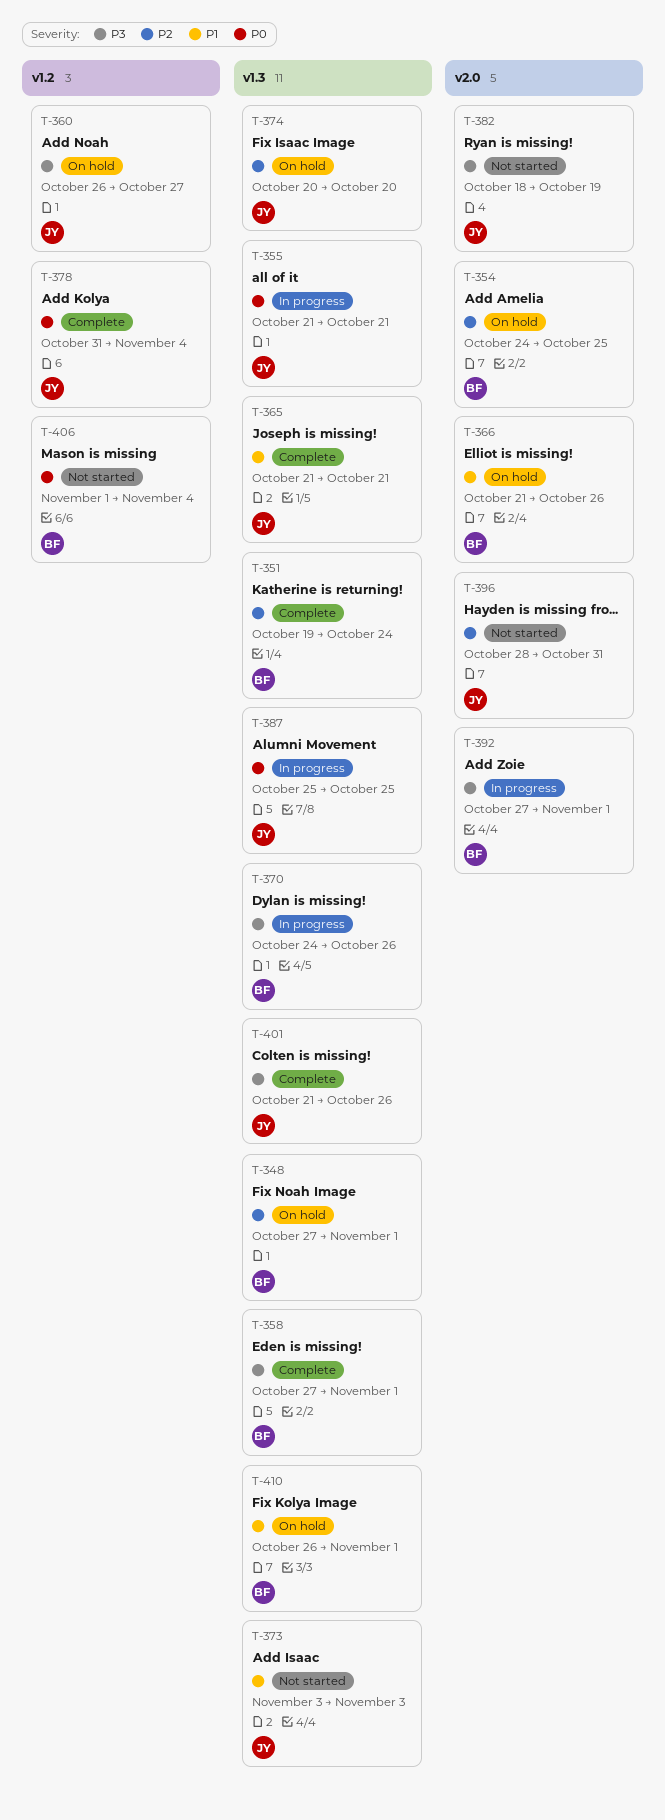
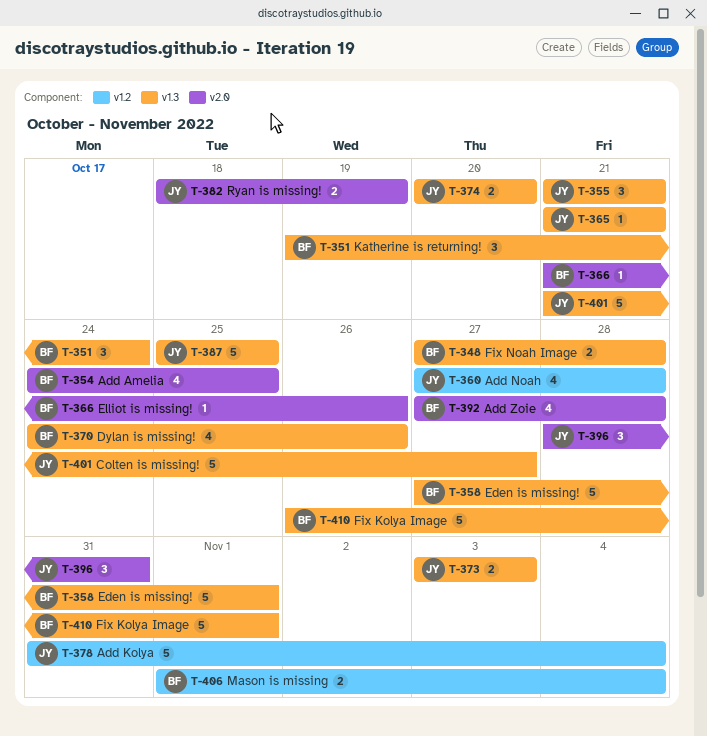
T-348, due: Nov 1 -> Oct 28
T-360, start: Oct 26 -> Oct 27
T-360, due: Oct 27 -> Oct 28
T-392, due: Nov 1 -> Oct 28
T-401, due: Oct 26 -> Oct 27

